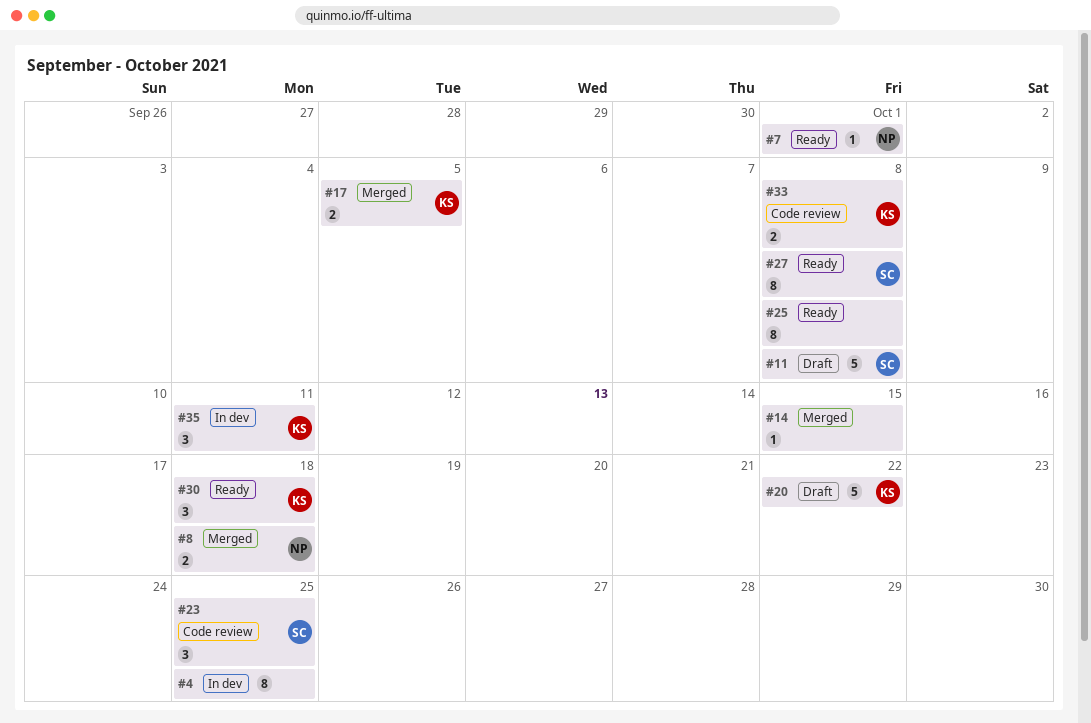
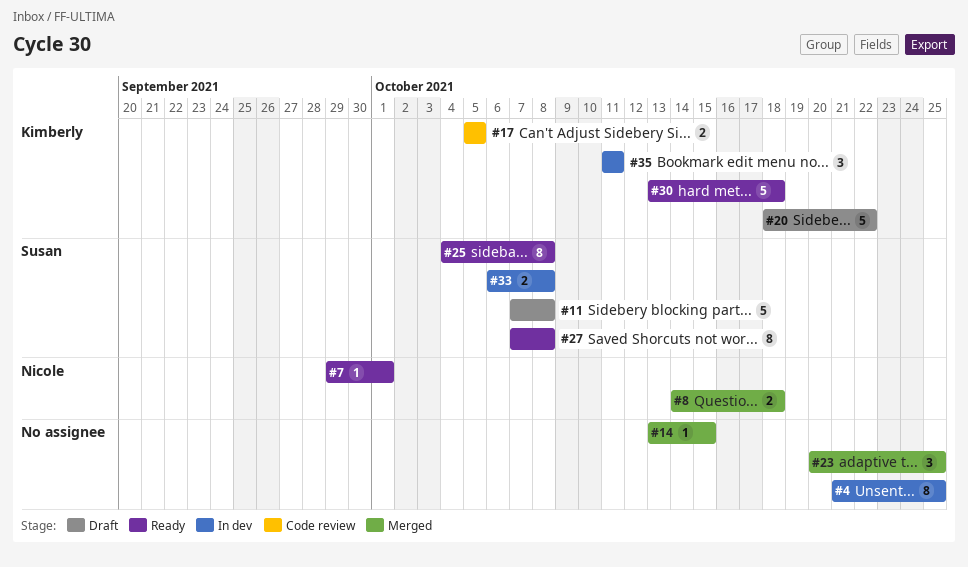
#17, status: Merged -> Code review
#23, status: Code review -> Merged
#23, owner: Susan -> none
#25, owner: none -> Susan
#30, estimate: 3 -> 5
#33, status: Code review -> In dev
#33, owner: Kimberly -> Susan

